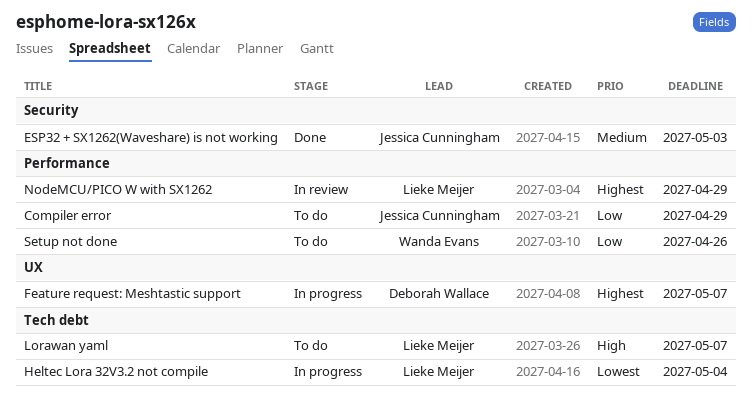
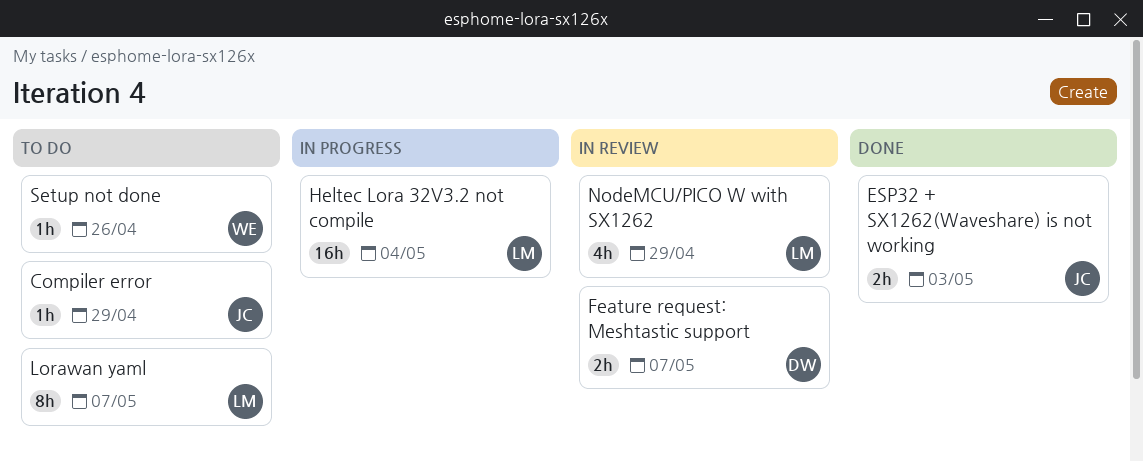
Feature request: Meshtastic support, status: In progress -> In review

